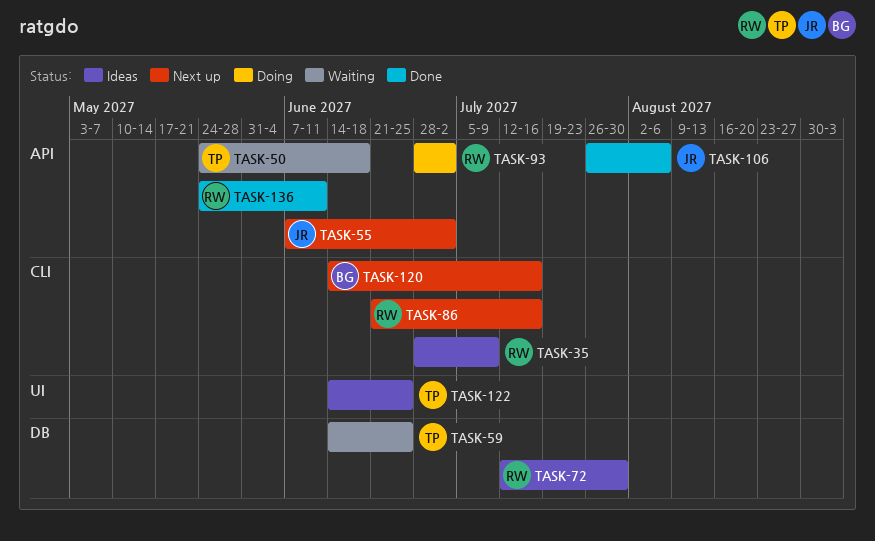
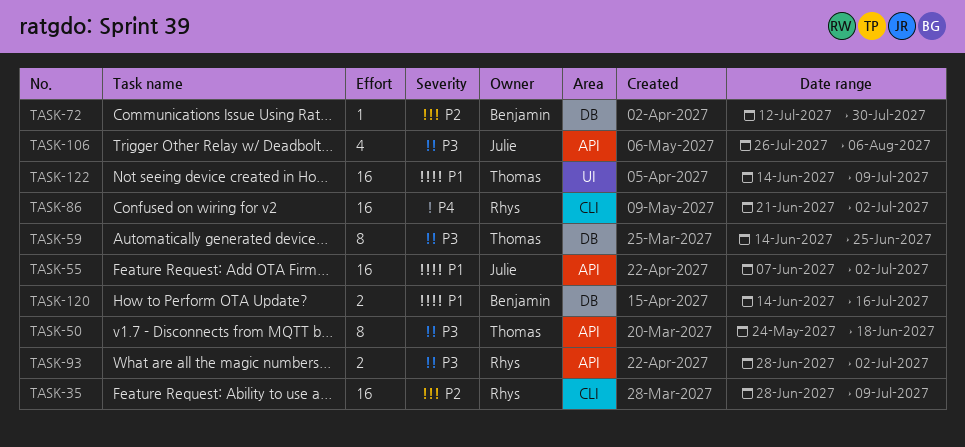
TASK-72, owner: Rhys -> Benjamin
TASK-86, due: Jul 16 -> Jul 2
TASK-120, label: CLI -> DB
TASK-122, due: Jun 25 -> Jul 9
TASK-136: present -> none

